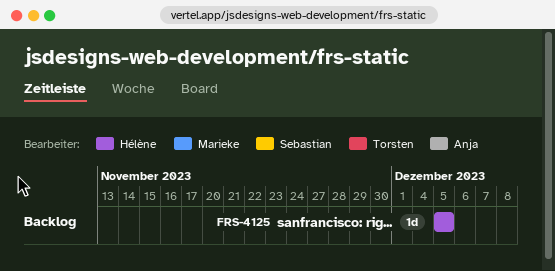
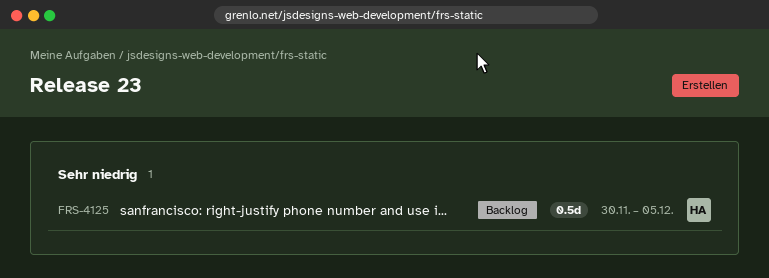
FRS-4125, estimate: 1d -> 0.5d
FRS-4125, start: Dec 5 -> Nov 30

